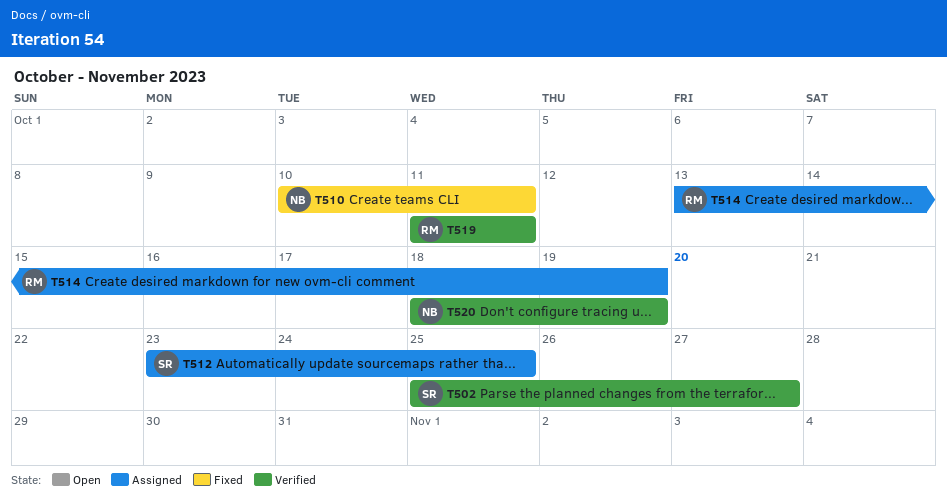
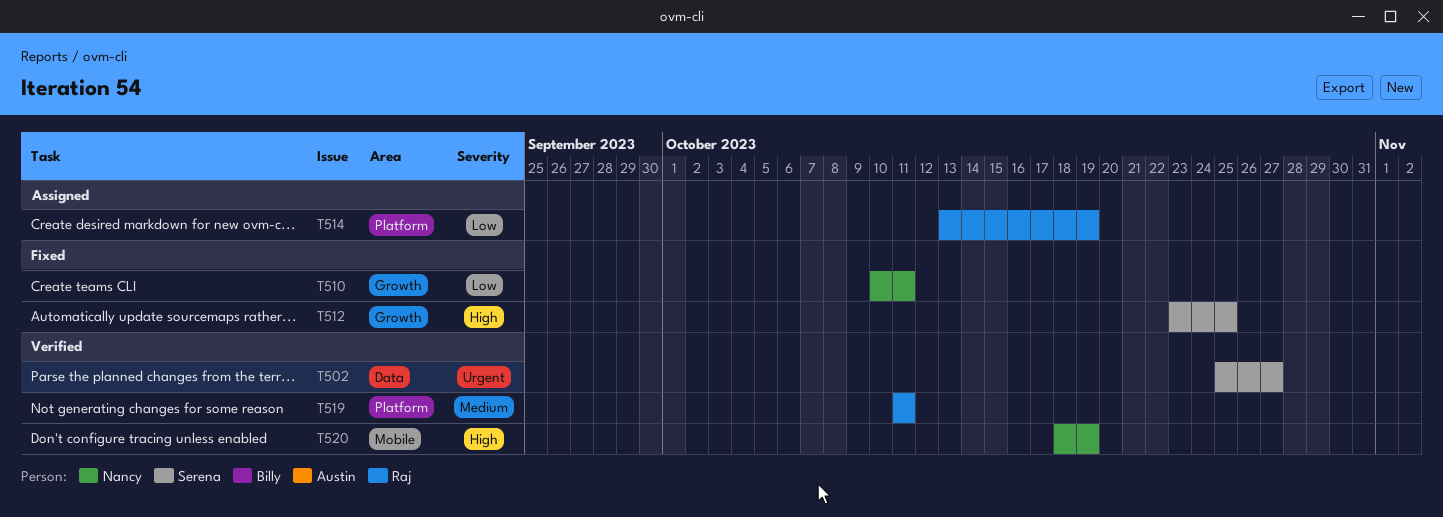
T512, status: Assigned -> Fixed

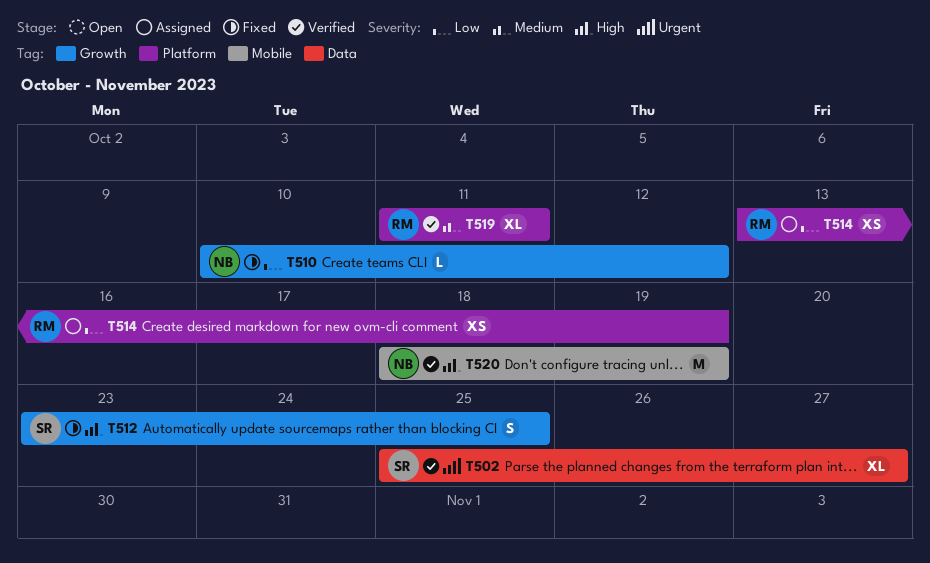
T510, due: Oct 11 -> Oct 12

